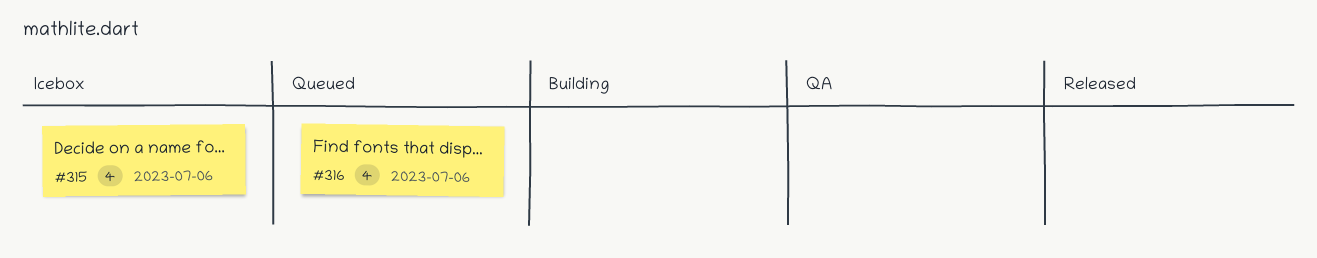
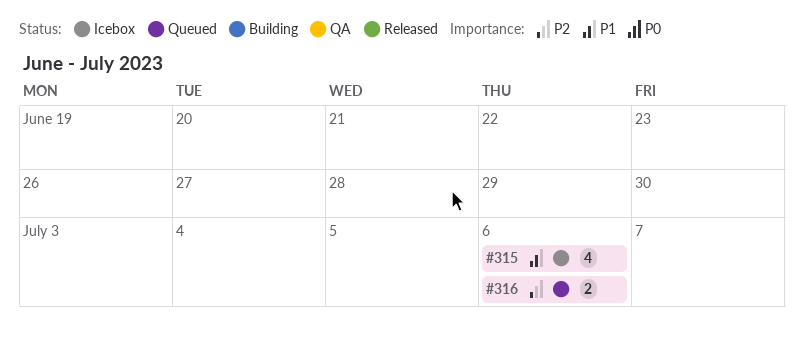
#316, estimate: 4 -> 2

